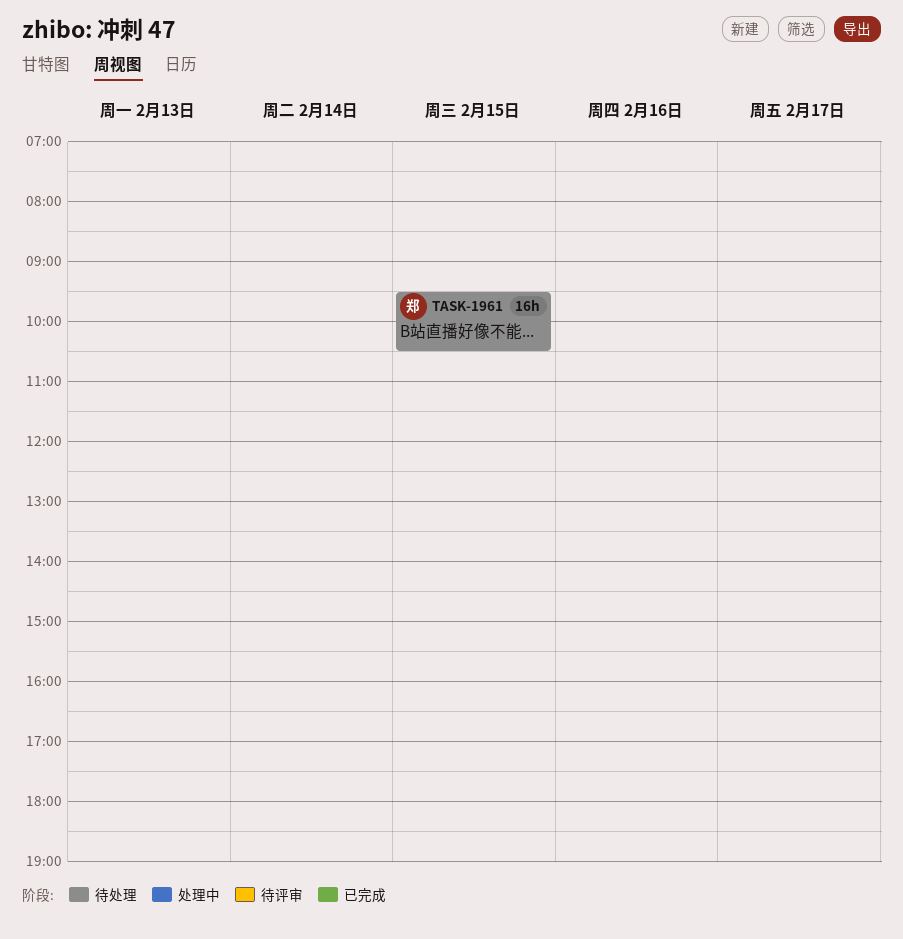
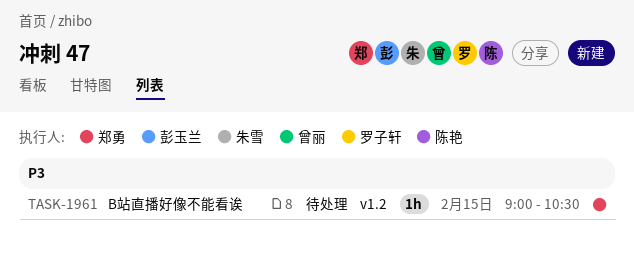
TASK-1961, estimate: 16h -> 1h
TASK-1961, begins: 09:30 -> 09:00

